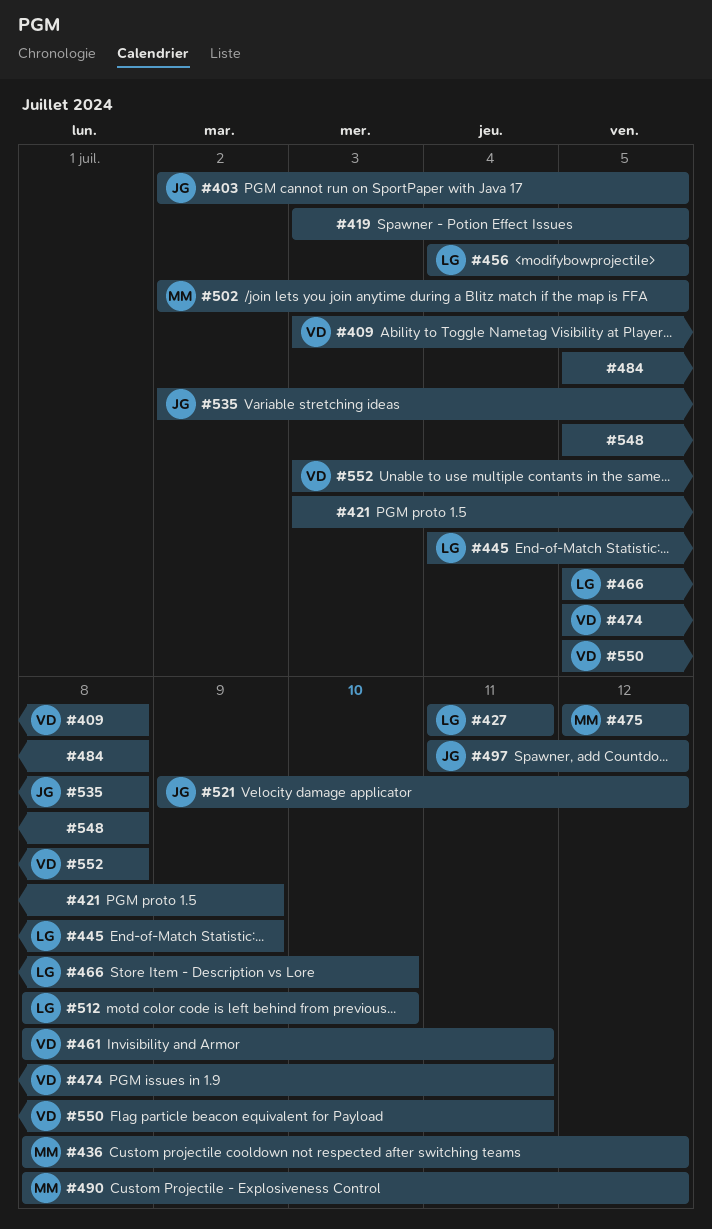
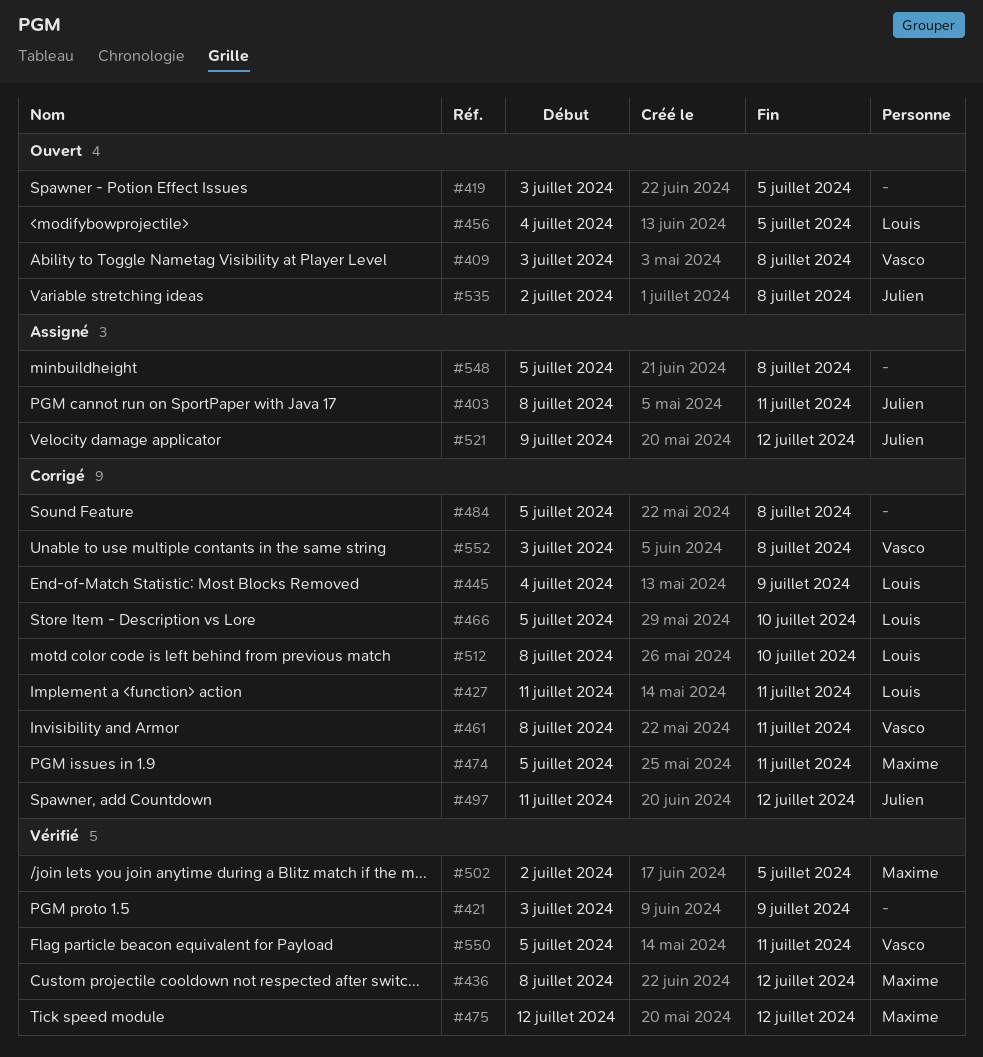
#403, start: Jul 2 -> Jul 8
#403, due: Jul 5 -> Jul 11
#474, owner: Vasco -> Maxime
#490: present -> none

